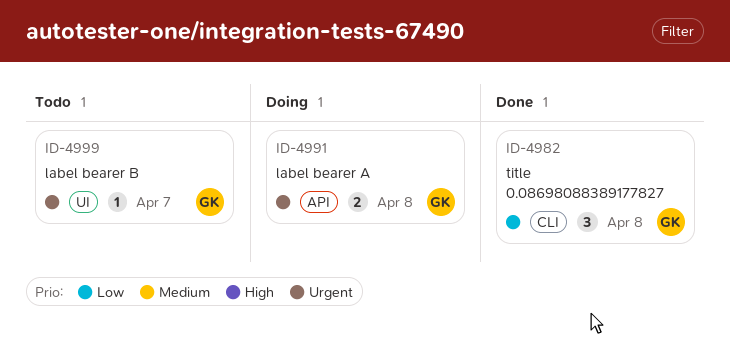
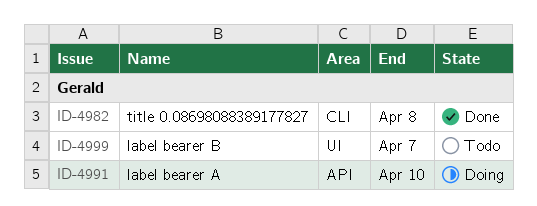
ID-4991, due: Apr 8 -> Apr 10

